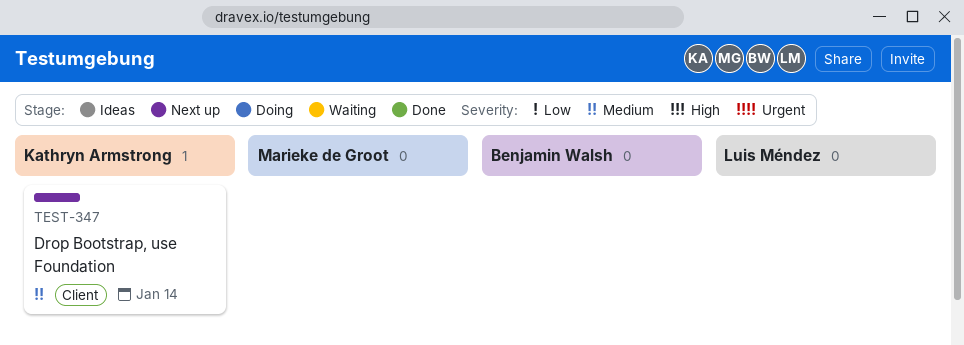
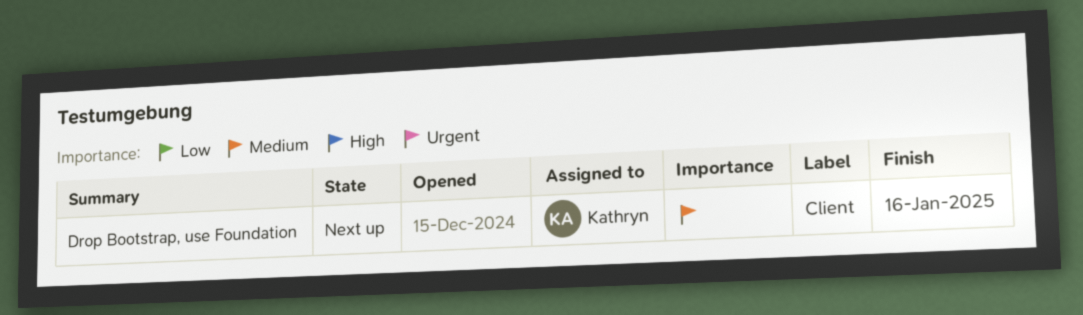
Drop Bootstrap, use Foundation, due: Jan 14 -> Jan 16

